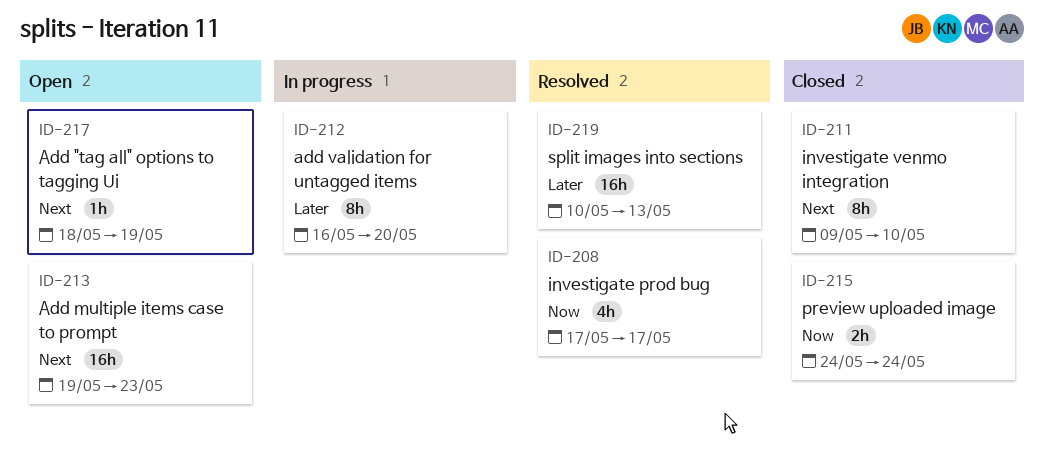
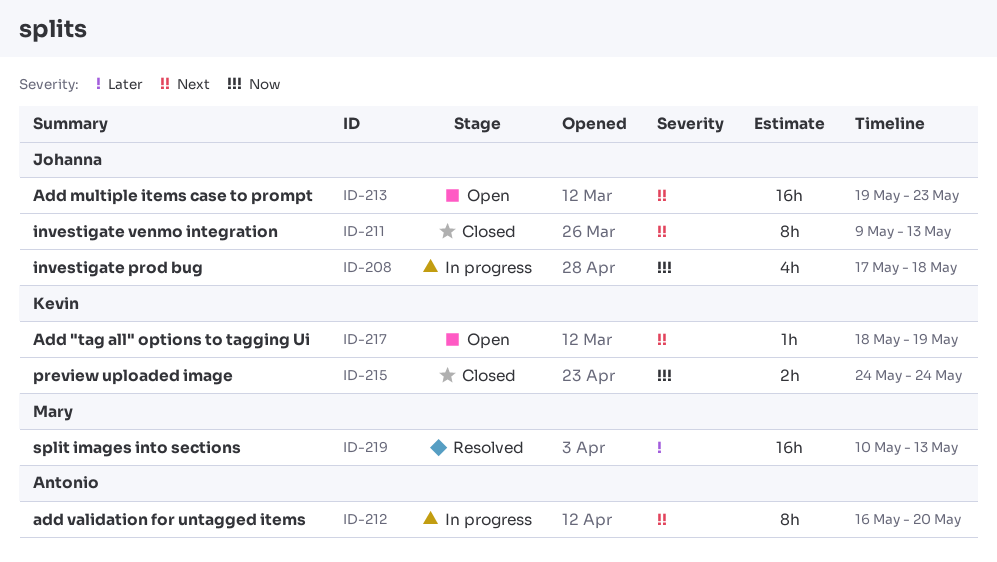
ID-208, status: Resolved -> In progress
ID-208, due: May 17 -> May 18
ID-211, due: May 10 -> May 13
ID-212, priority: Later -> Next

